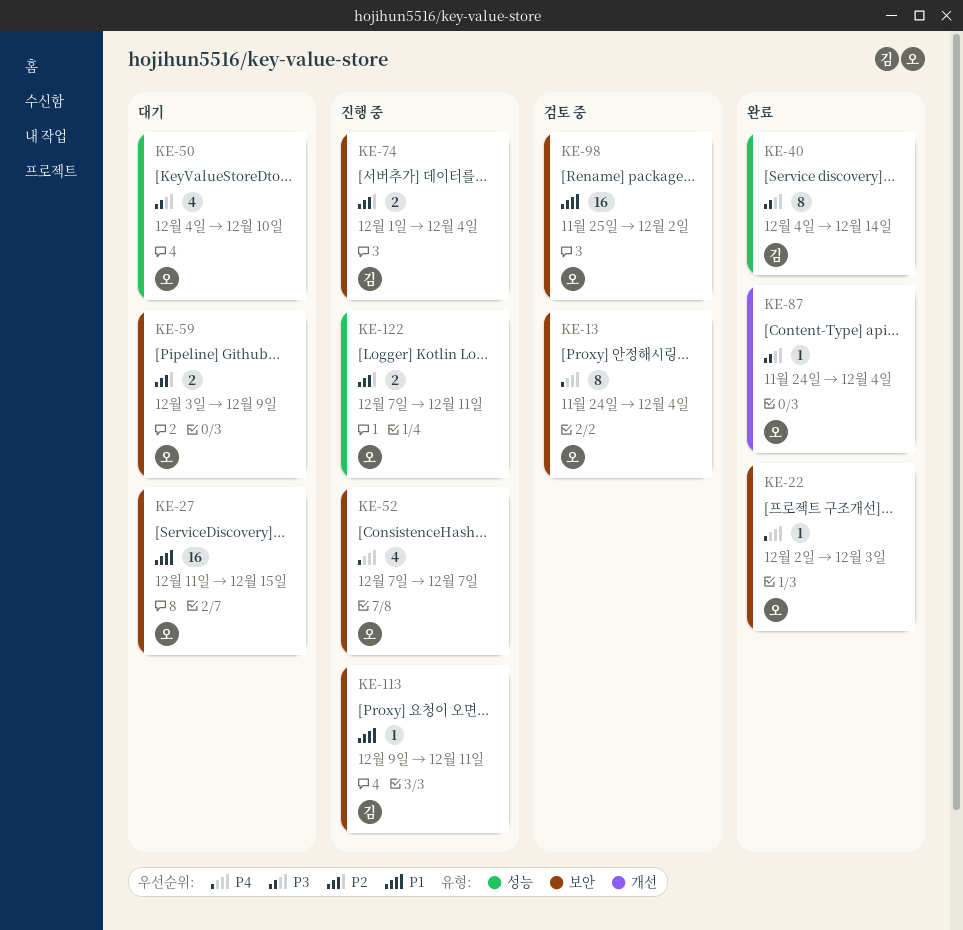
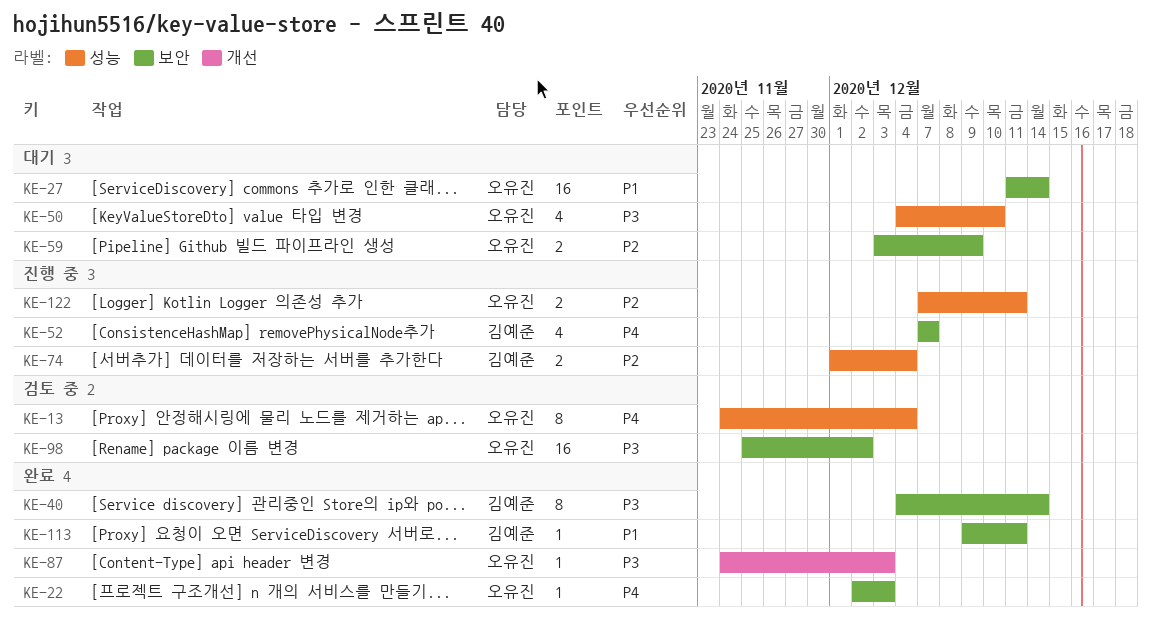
KE-13, label: 보안 -> 성능
KE-27, due: Dec 15 -> Dec 14
KE-40, label: 성능 -> 보안
KE-52, owner: 오유진 -> 김예준
KE-74, label: 보안 -> 성능
KE-87, due: Dec 4 -> Dec 3
KE-98, priority: P1 -> P3
KE-113, status: 진행 중 -> 완료

